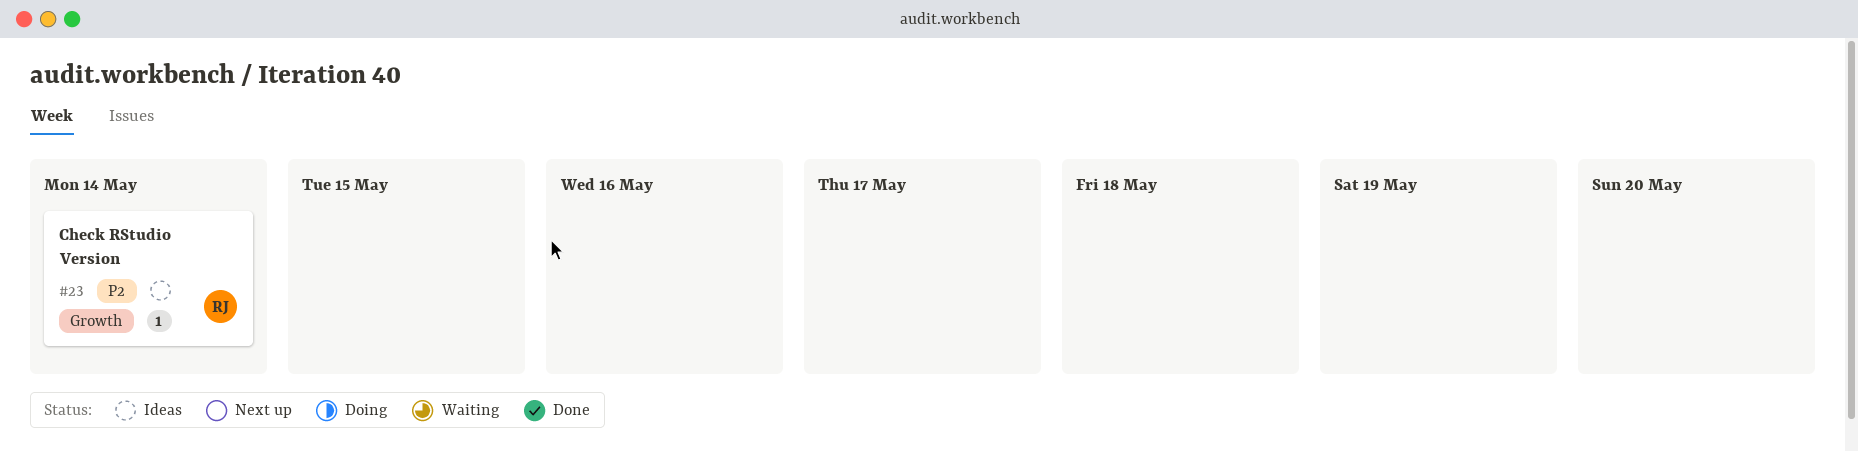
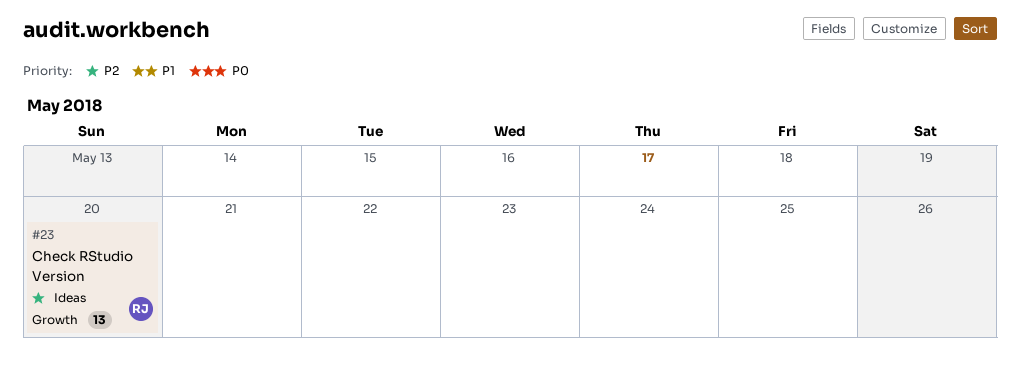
#23, estimate: 1 -> 13
#23, due: May 14 -> May 20

